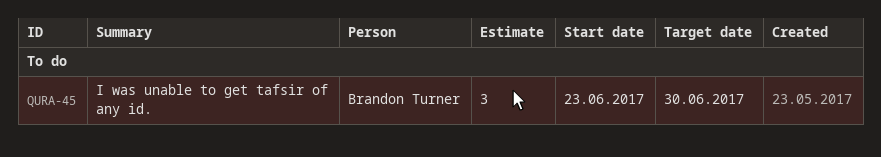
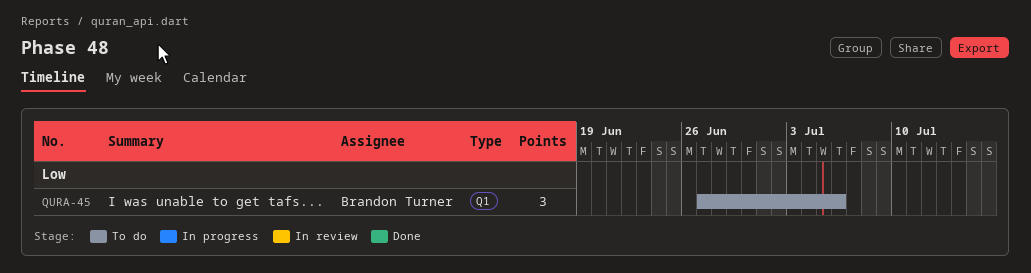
QURA-45, start: Jun 23 -> Jun 27
QURA-45, due: Jun 30 -> Jul 6

